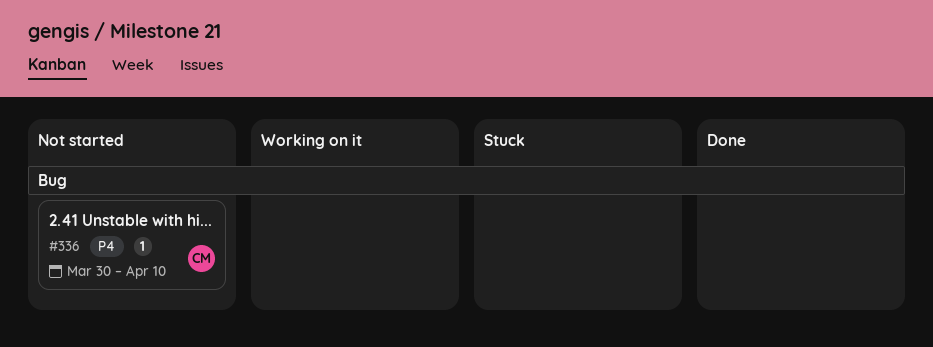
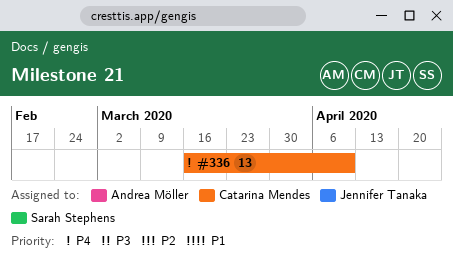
#336, estimate: 1 -> 13
#336, start: Mar 30 -> Mar 16

